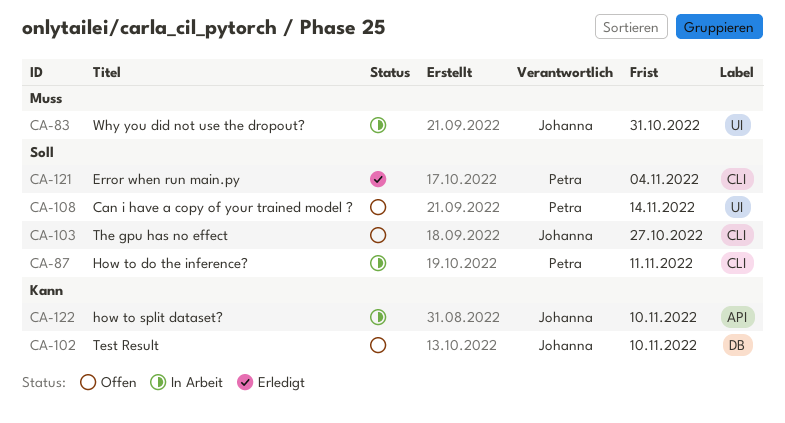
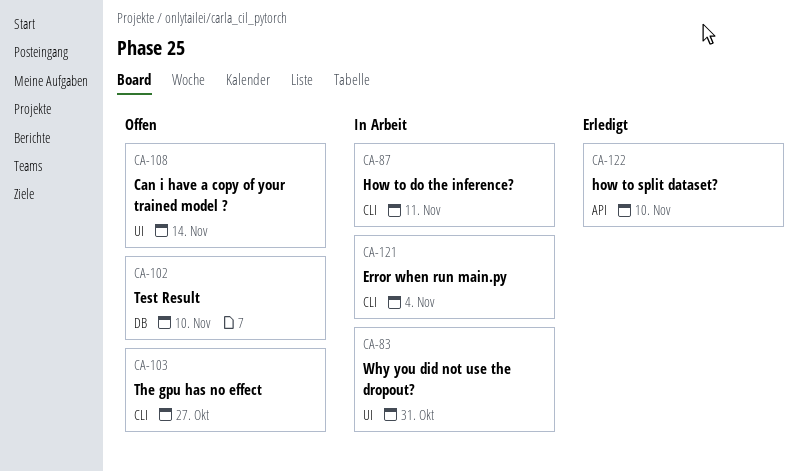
CA-121, status: Erledigt -> In Arbeit
CA-122, status: In Arbeit -> Erledigt

